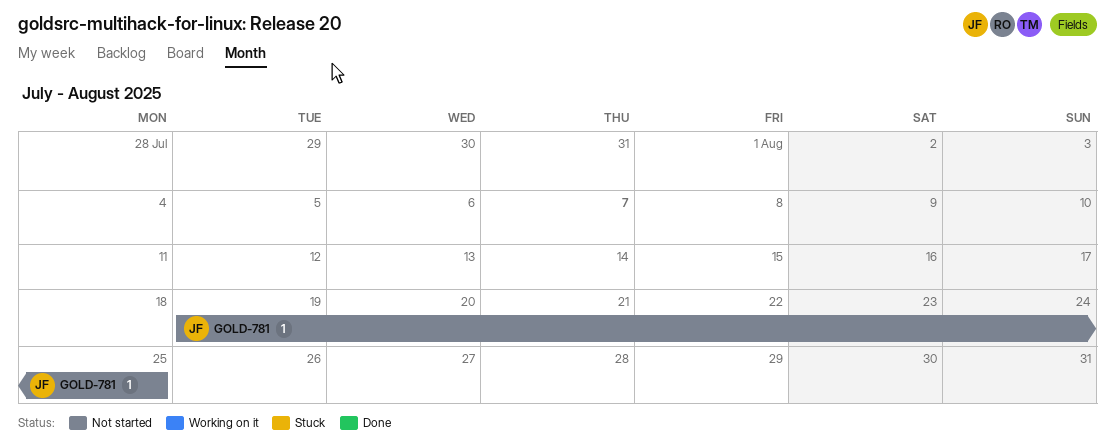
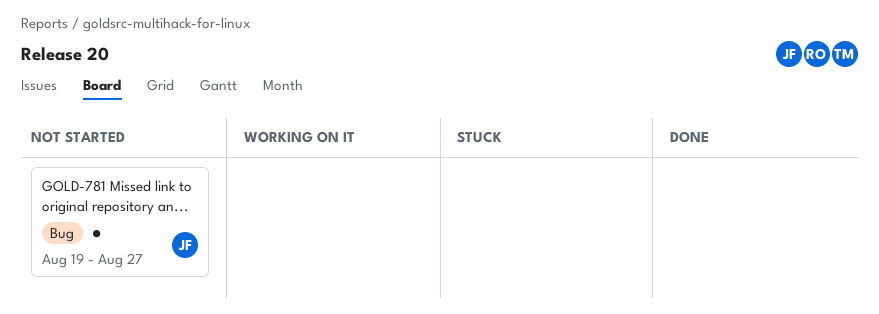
GOLD-781, due: Aug 25 -> Aug 27

